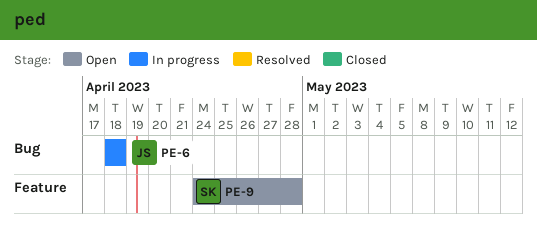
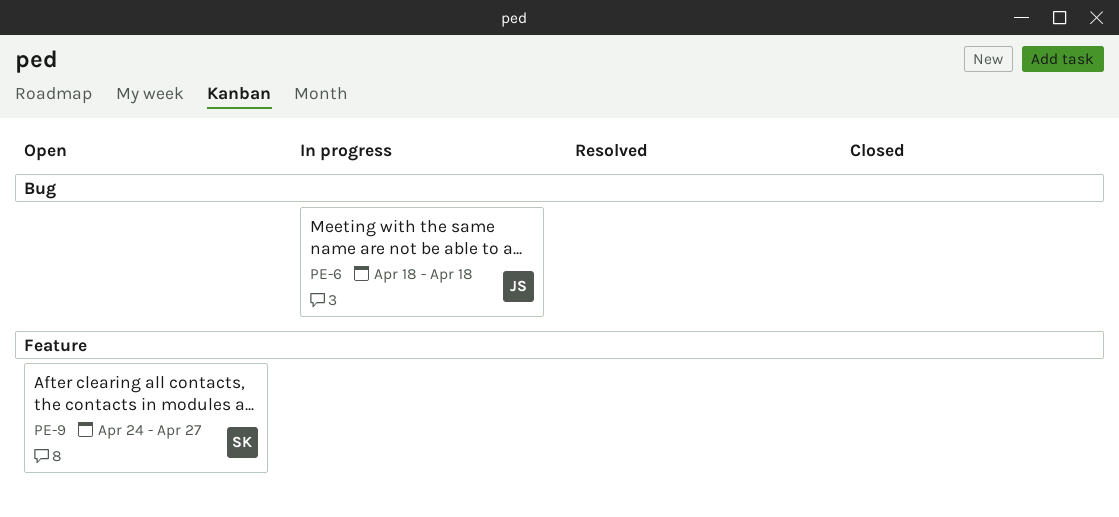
PE-9, due: Apr 28 -> Apr 27

